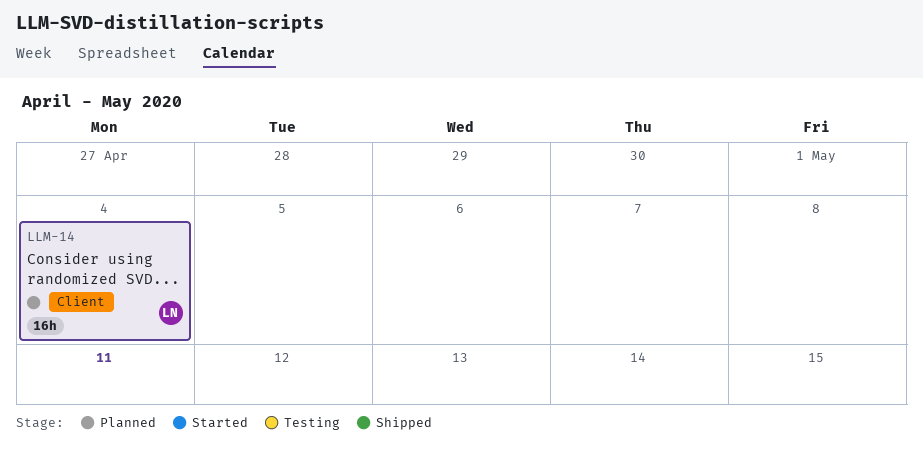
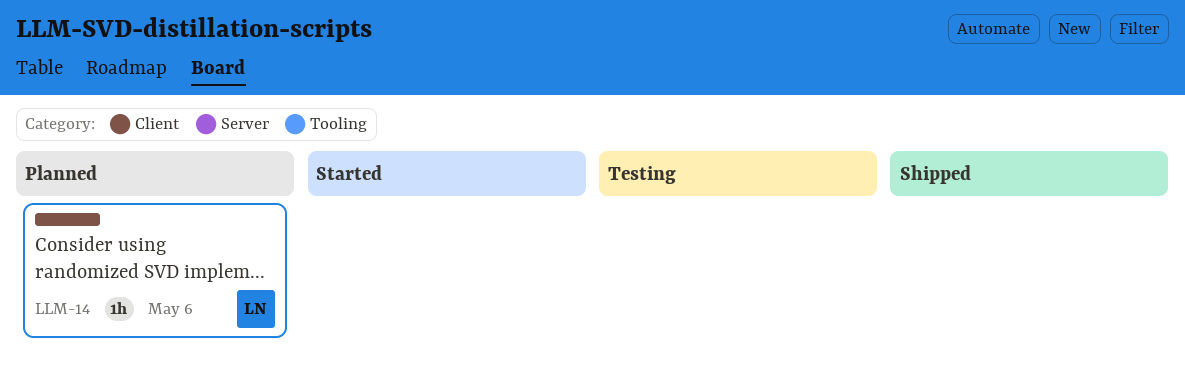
LLM-14, estimate: 16h -> 1h
LLM-14, due: May 4 -> May 6

